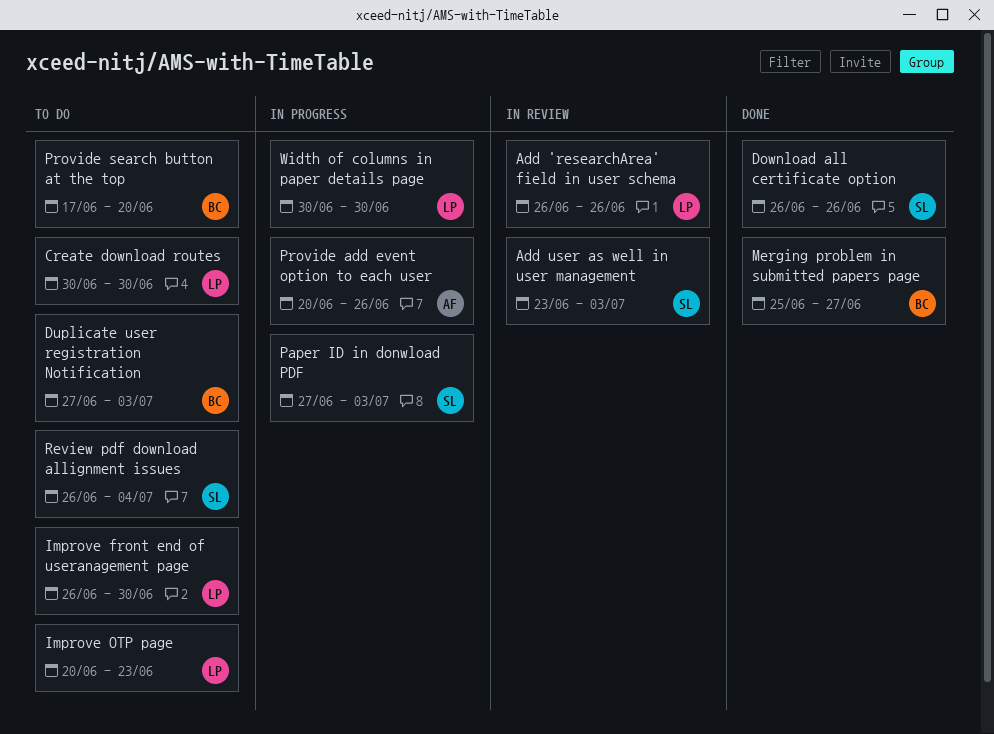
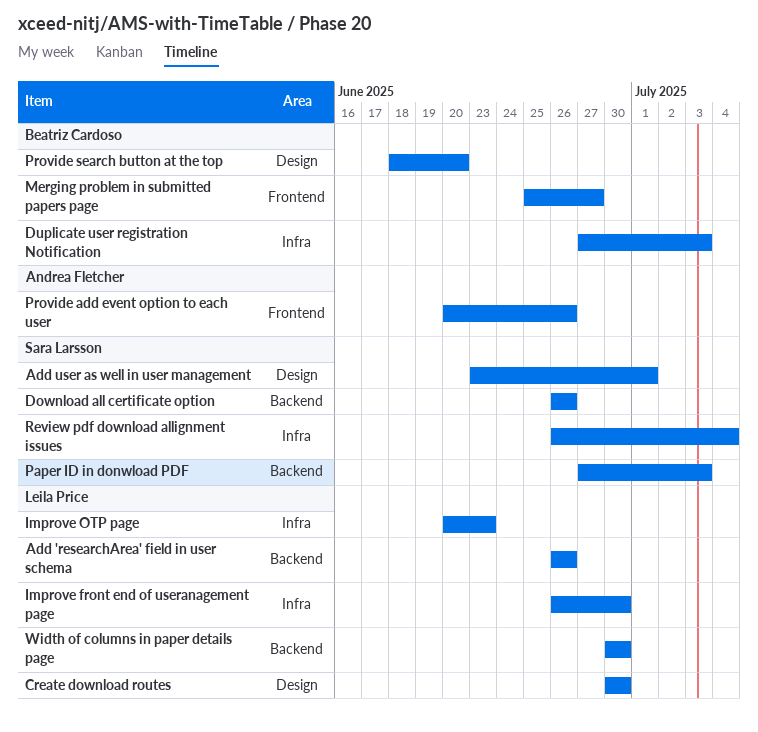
Add user as well in user management, due: Jul 3 -> Jul 1
Provide search button at the top, start: Jun 17 -> Jun 18

